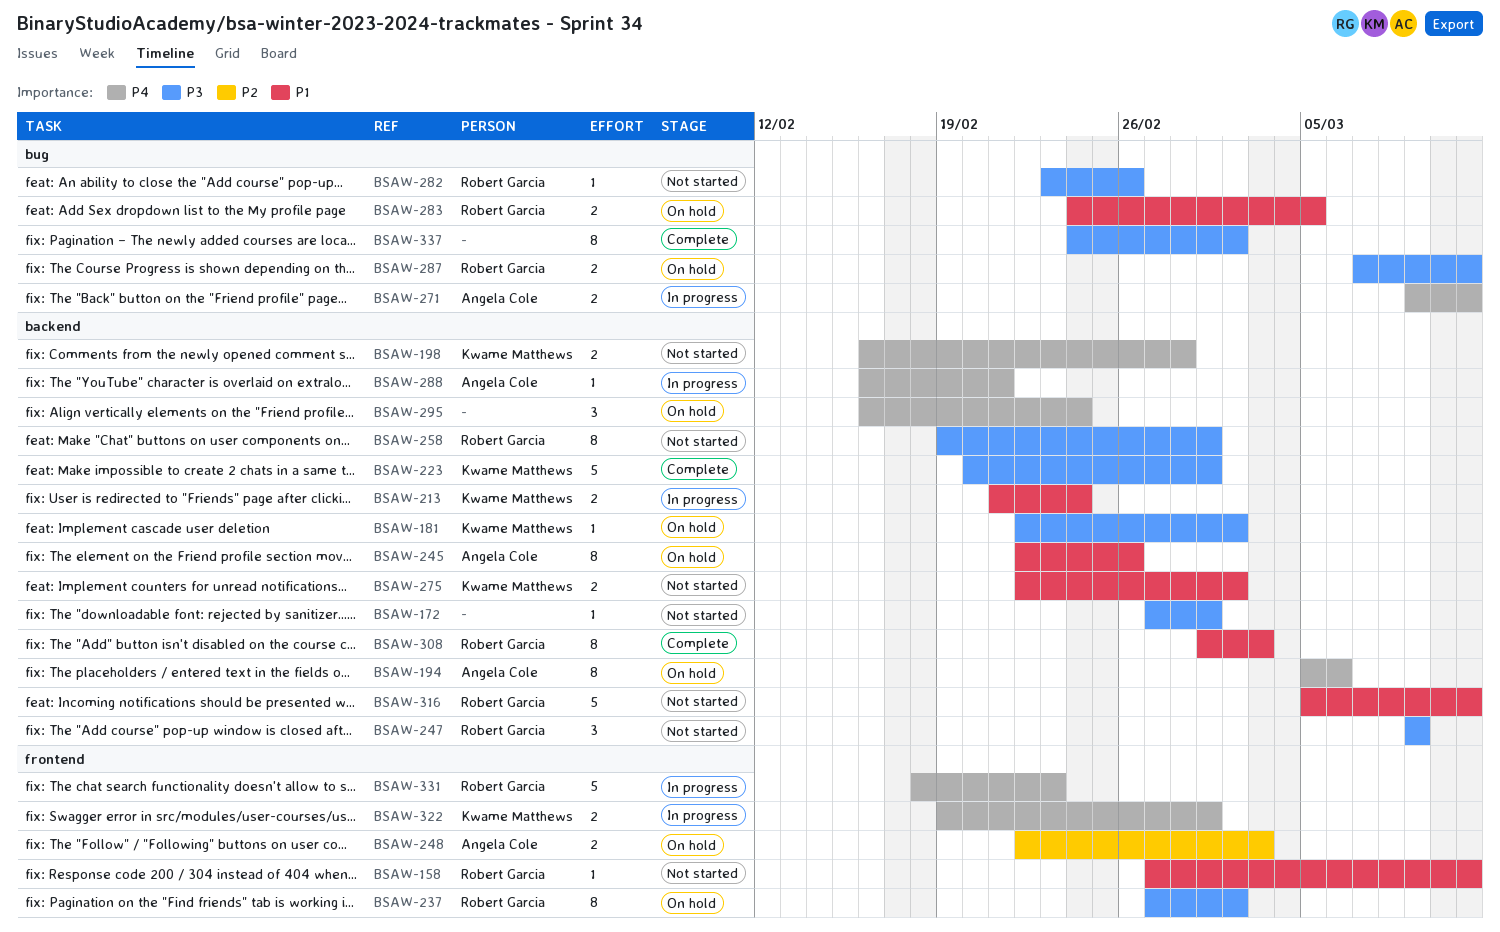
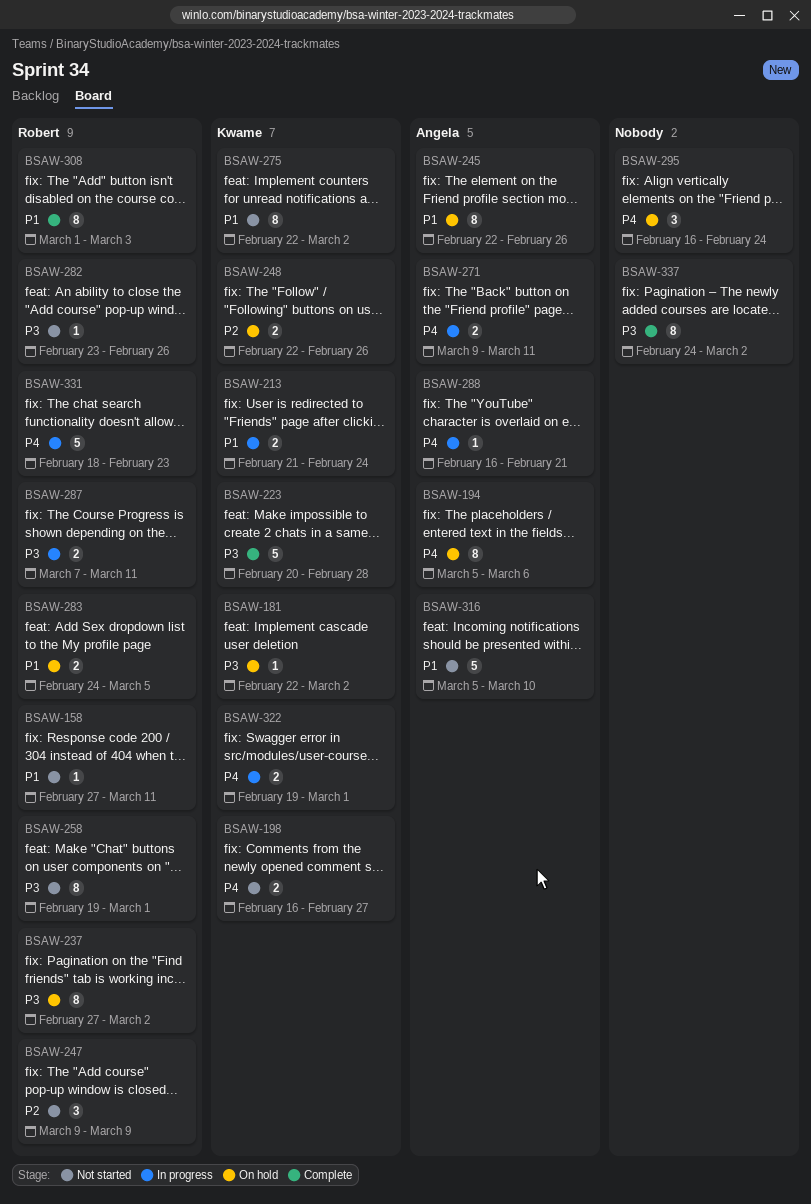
BSAW-172: present -> none
BSAW-198, due: Feb 28 -> Feb 27
BSAW-223, due: Mar 1 -> Feb 28
BSAW-247, priority: P3 -> P2
BSAW-248, owner: Angela Cole -> Kwame Matthews
BSAW-248, due: Mar 3 -> Feb 26
BSAW-275, estimate: 2 -> 8
BSAW-287, status: On hold -> In progress
BSAW-316, owner: Robert Garcia -> Angela Cole
BSAW-316, due: Mar 11 -> Mar 10

